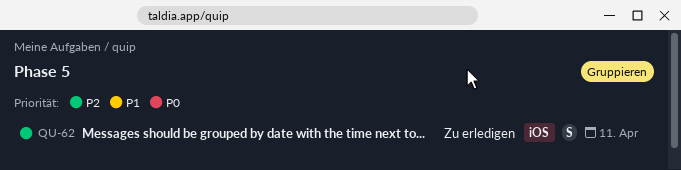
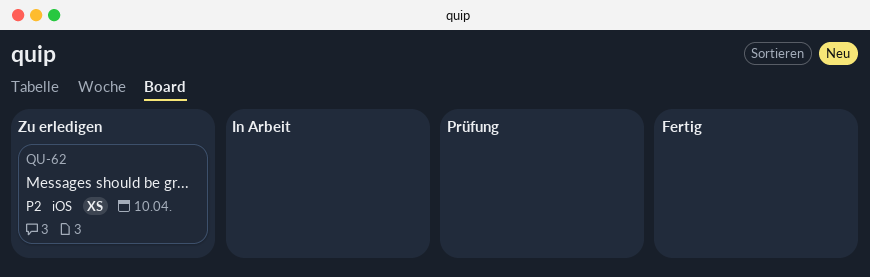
QU-62, estimate: S -> XS
QU-62, due: Apr 11 -> Apr 10

